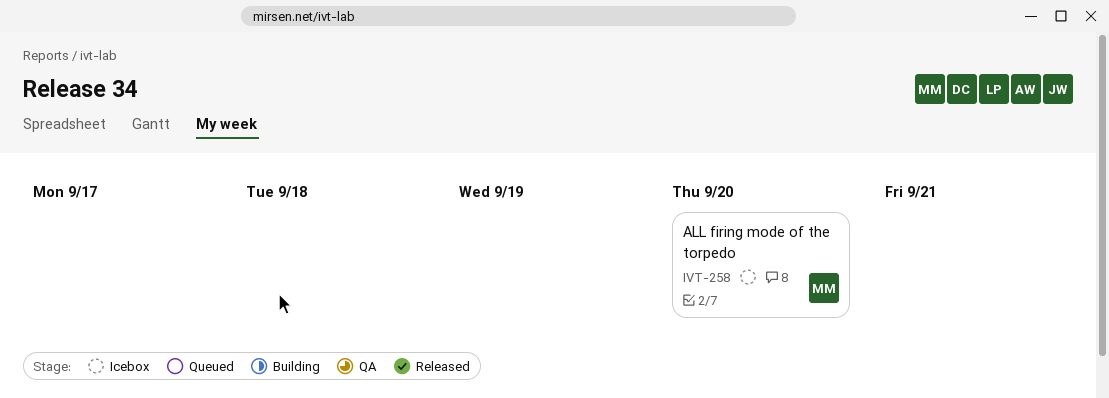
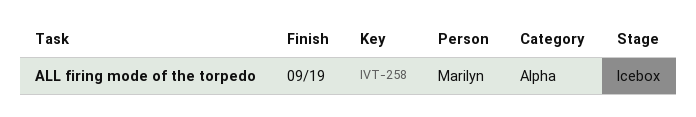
IVT-258, due: Sep 20 -> Sep 19

